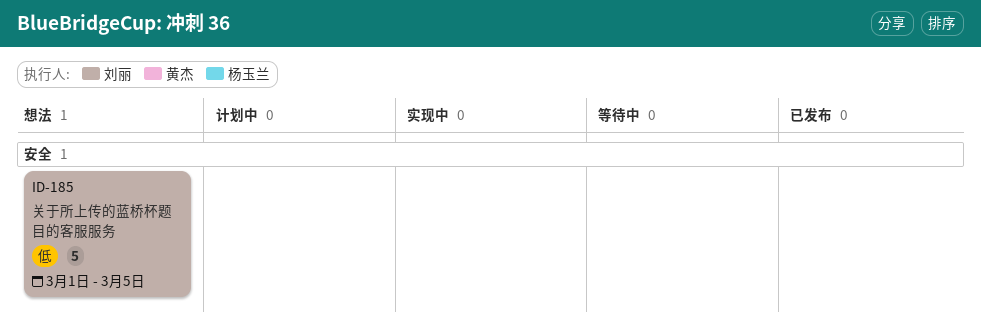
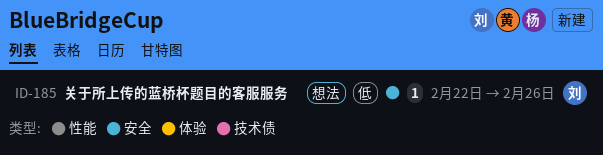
ID-185, estimate: 5 -> 1
ID-185, start: Mar 1 -> Feb 22
ID-185, due: Mar 5 -> Feb 26

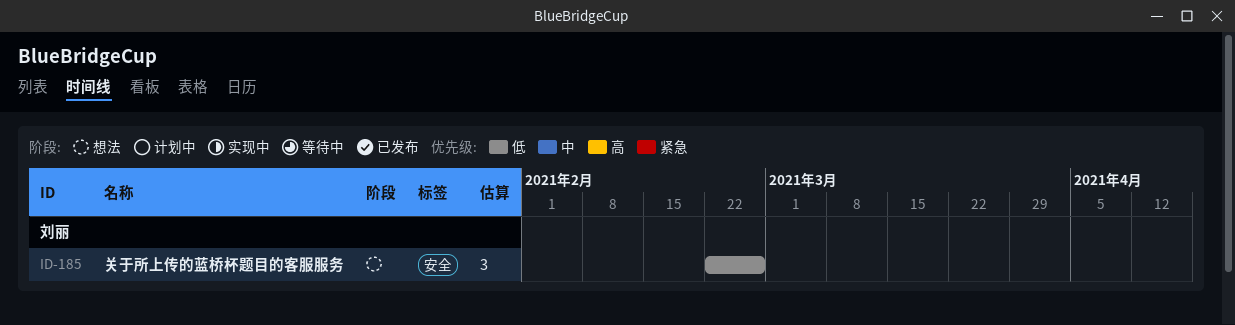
ID-185, estimate: 1 -> 3

